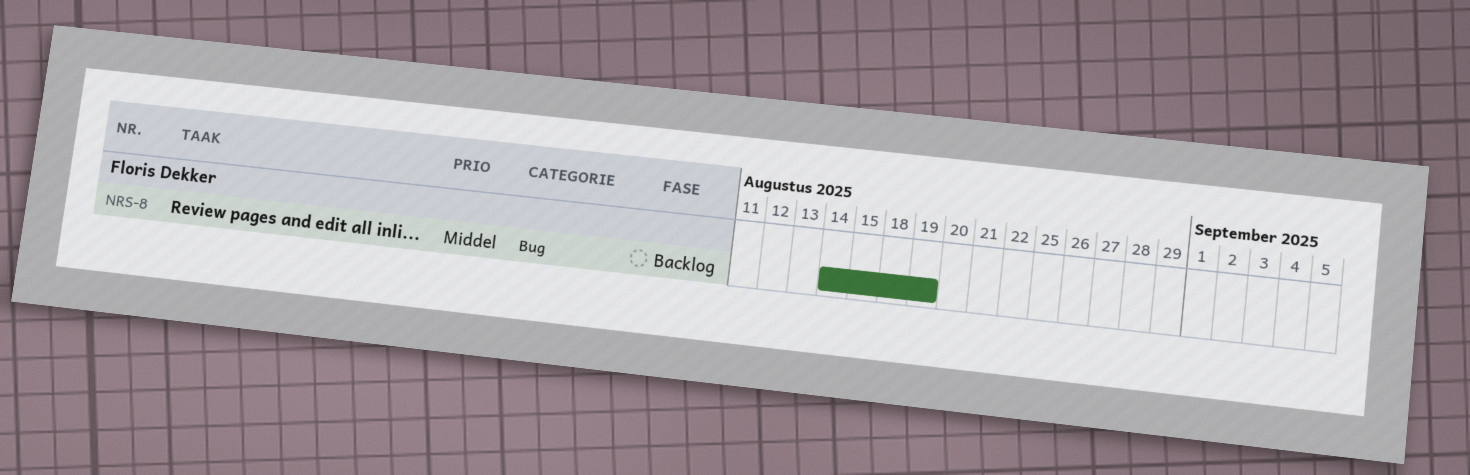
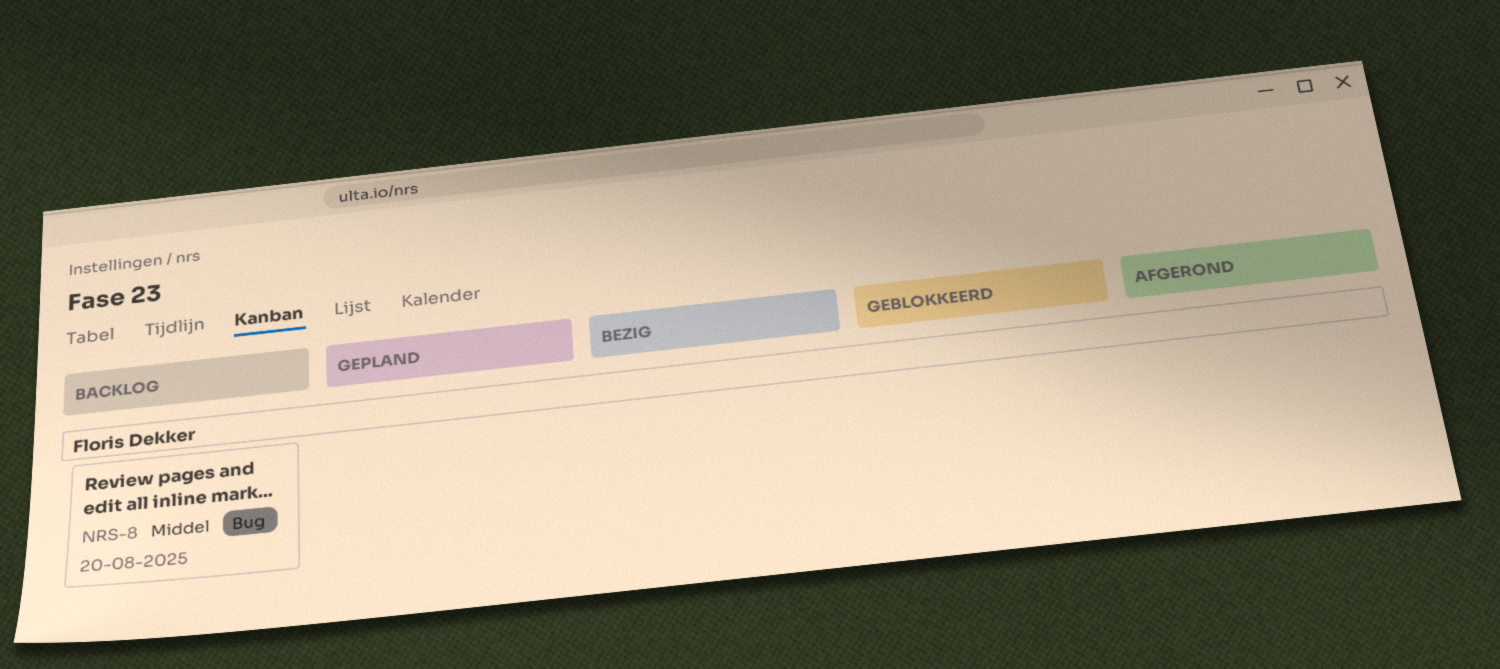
NRS-8, due: Aug 19 -> Aug 20

